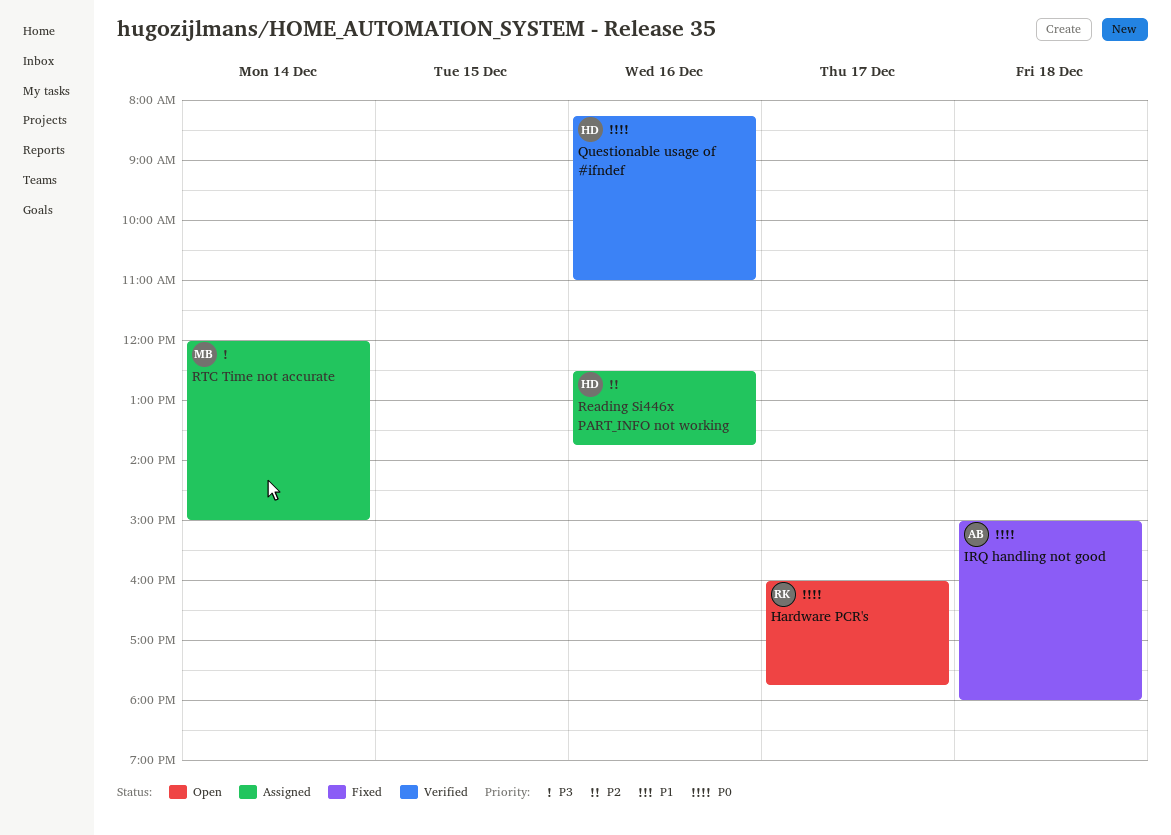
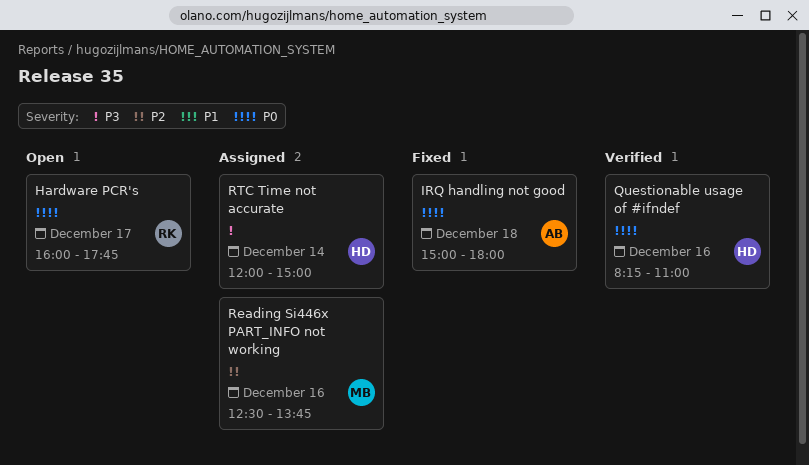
Reading Si446x PART_INFO not working, owner: HD -> MB
RTC Time not accurate, owner: MB -> HD

